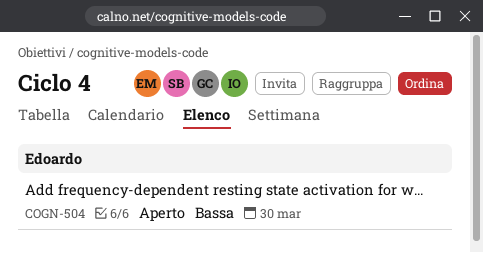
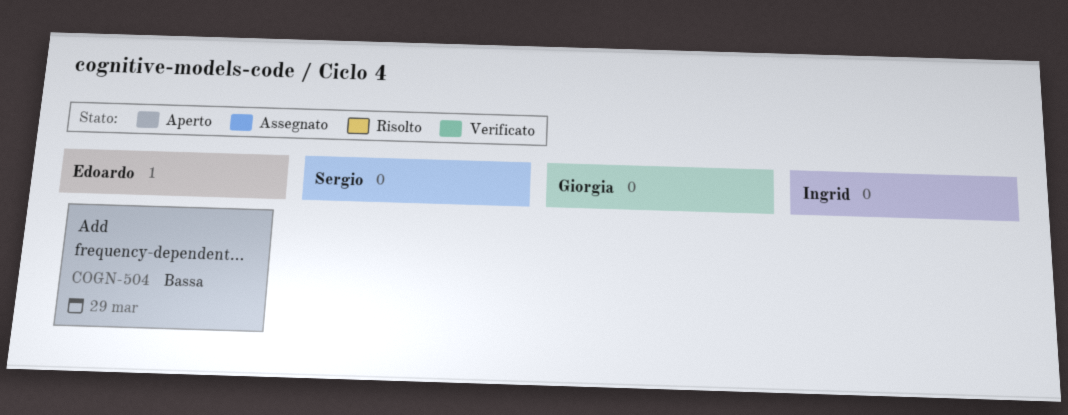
COGN-504, due: Mar 30 -> Mar 29

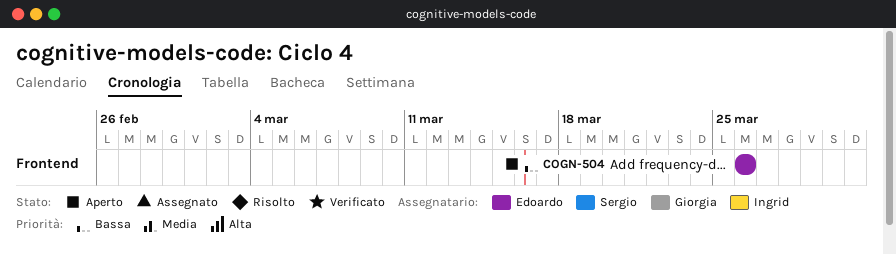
COGN-504, due: Mar 29 -> Mar 26

